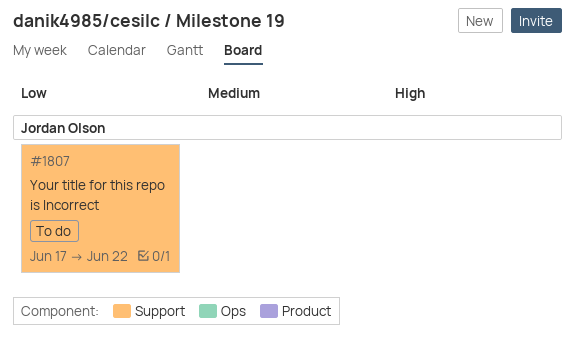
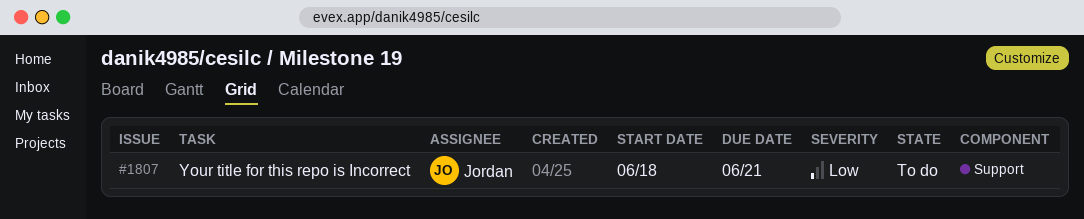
#1807, start: Jun 17 -> Jun 18
#1807, due: Jun 22 -> Jun 21

